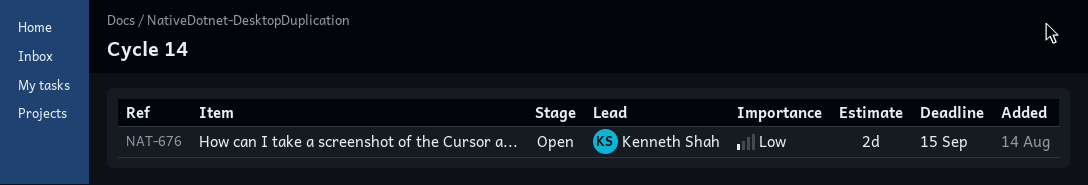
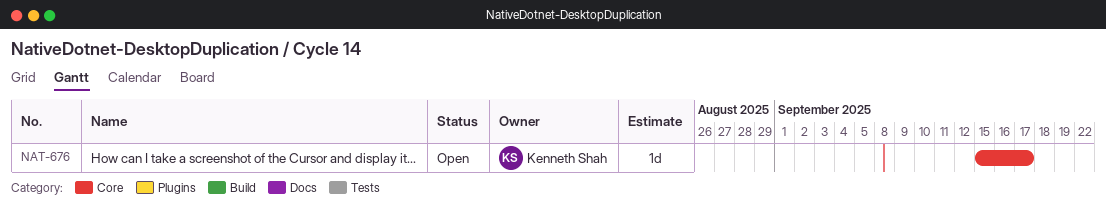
NAT-676, estimate: 2d -> 1d
NAT-676, due: Sep 15 -> Sep 17

